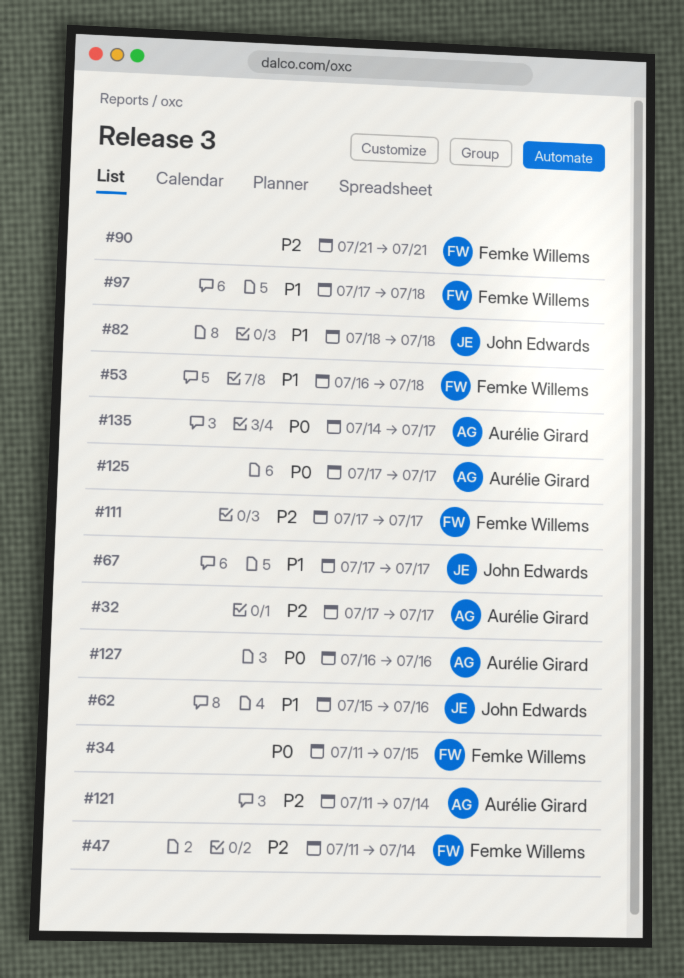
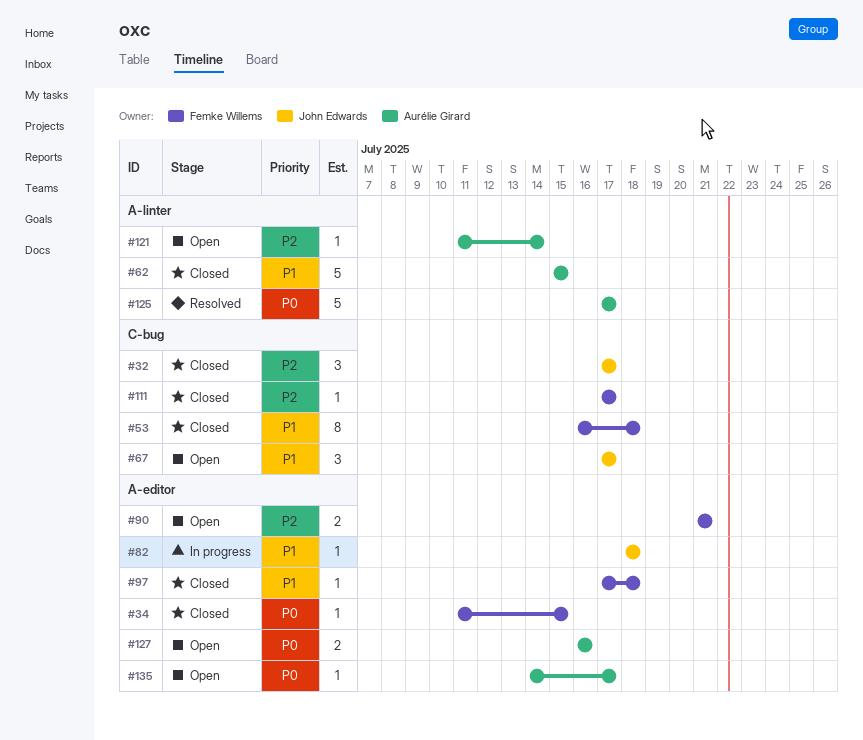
#32, owner: Aurélie Girard -> John Edwards
#47: present -> none
#62, owner: John Edwards -> Aurélie Girard
#62, due: Jul 16 -> Jul 15

